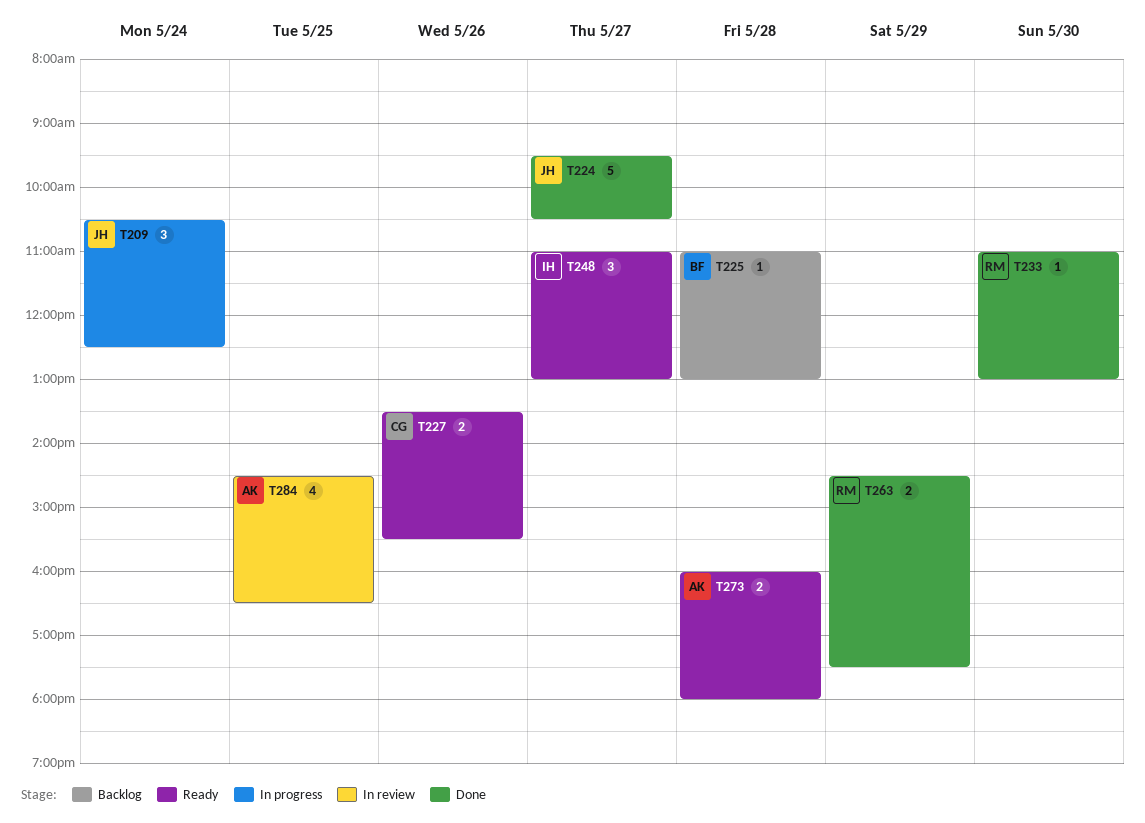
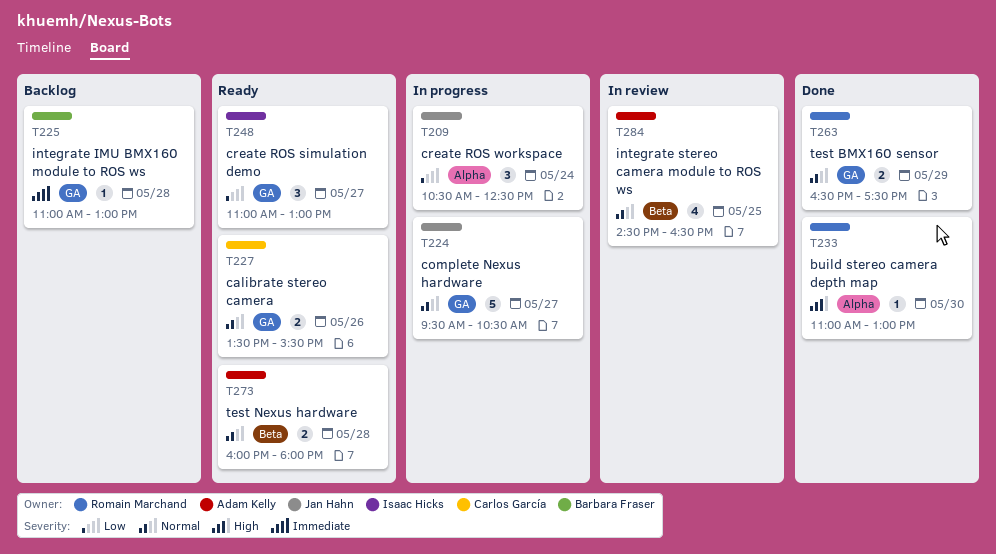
T224, status: Done -> In progress
T263, begins: 14:30 -> 16:30

